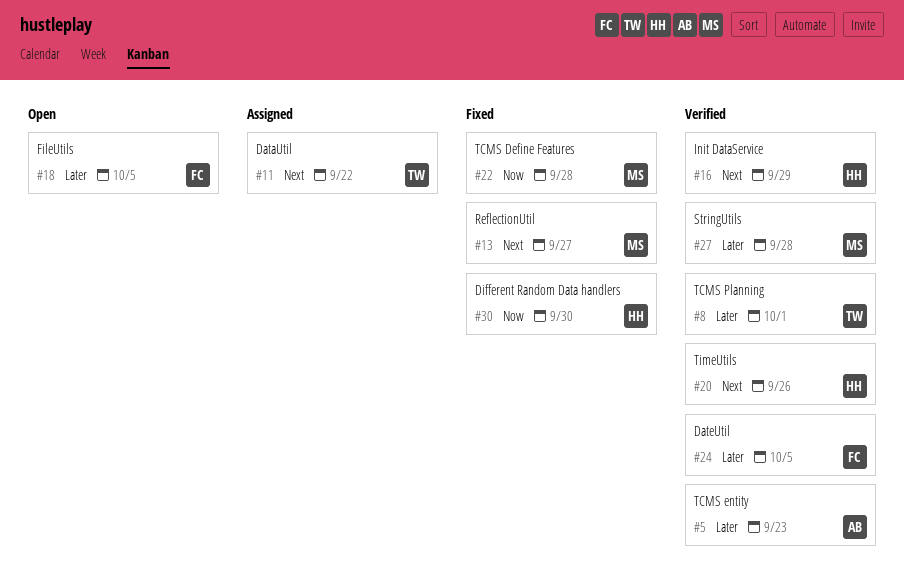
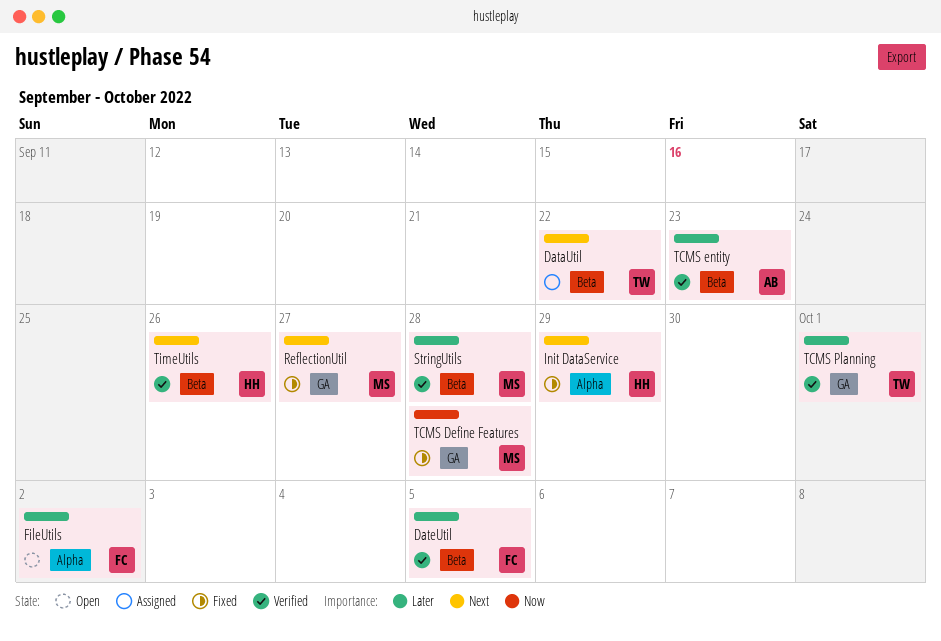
Different Random Data handlers: present -> none
FileUtils, due: Oct 5 -> Oct 2
Init DataService, status: Verified -> Fixed

